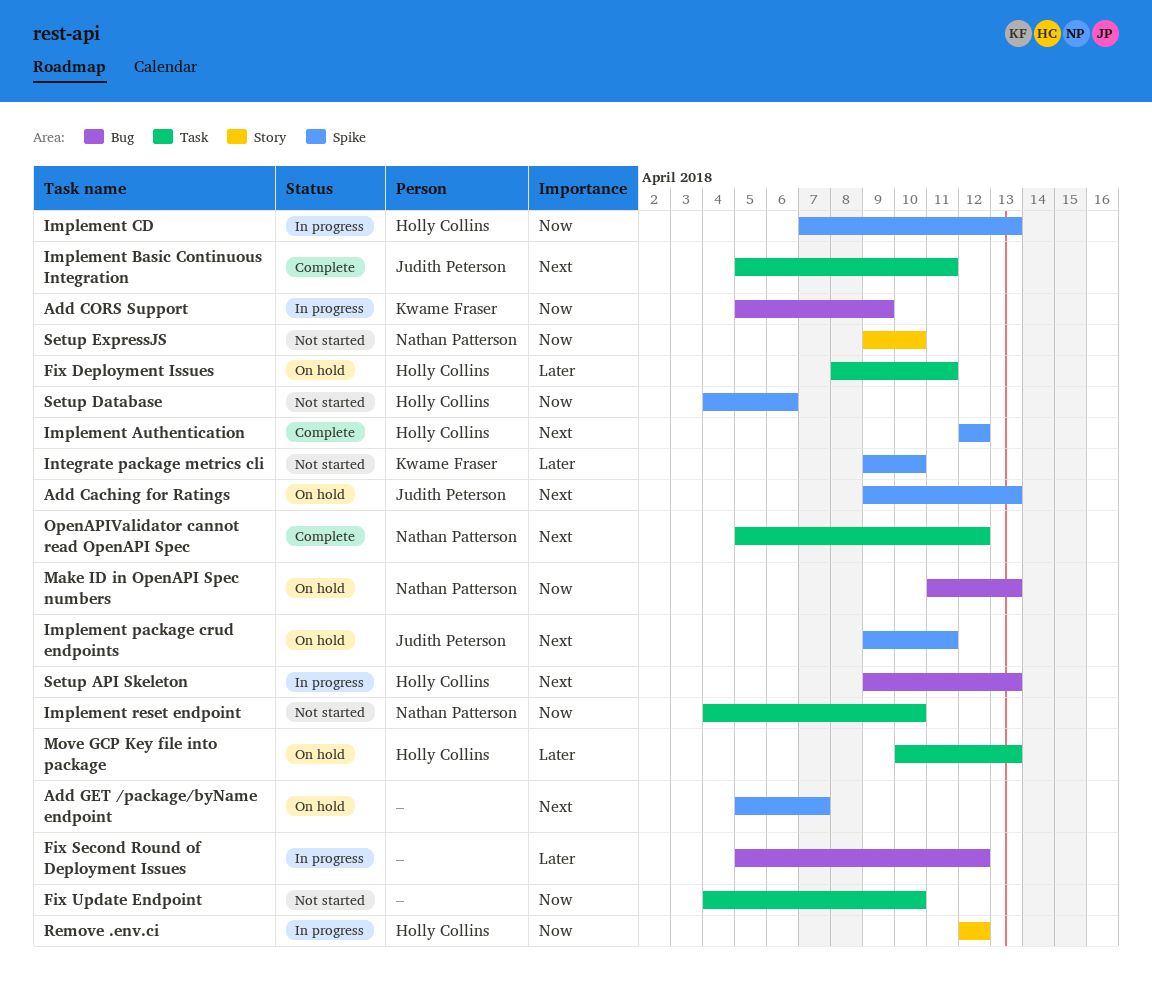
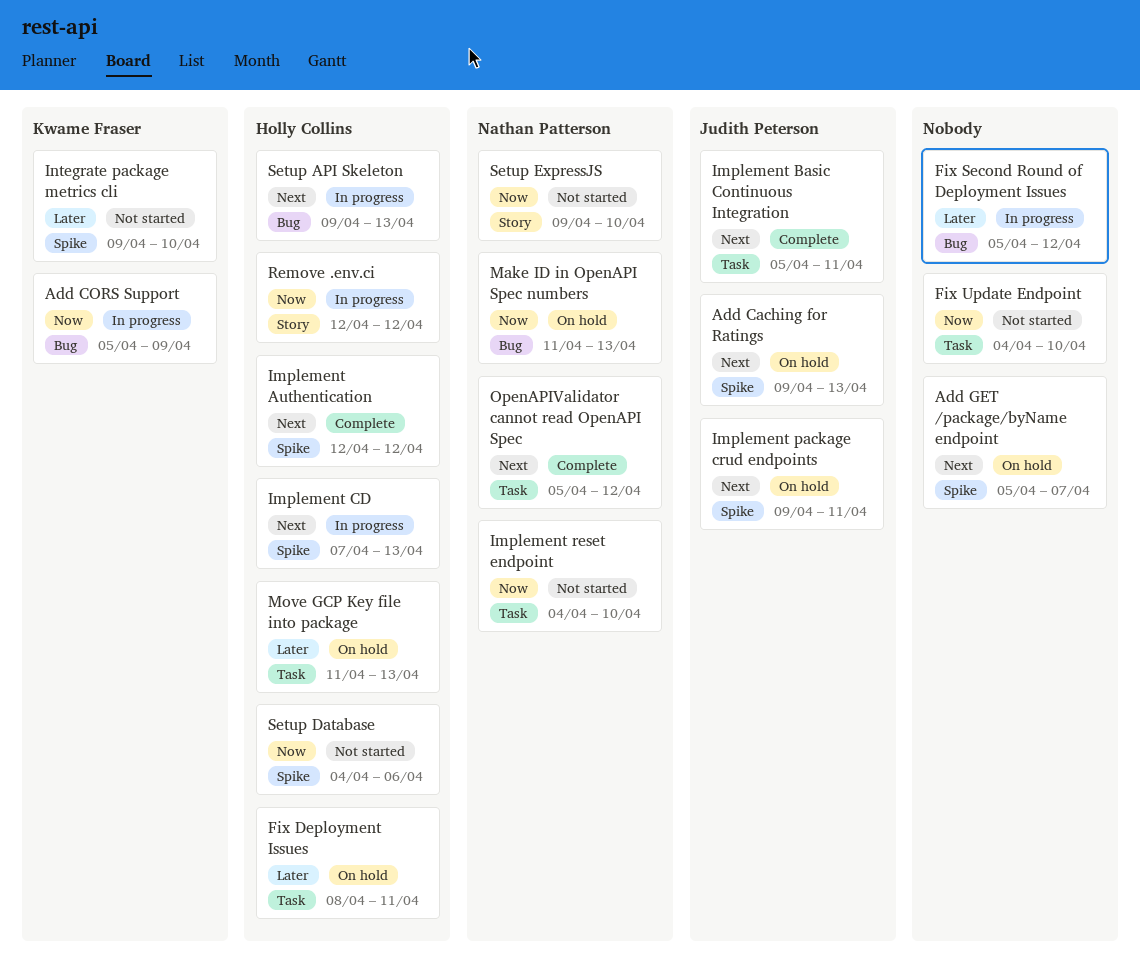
Implement CD, priority: Now -> Next
Move GCP Key file into package, start: Apr 10 -> Apr 11

